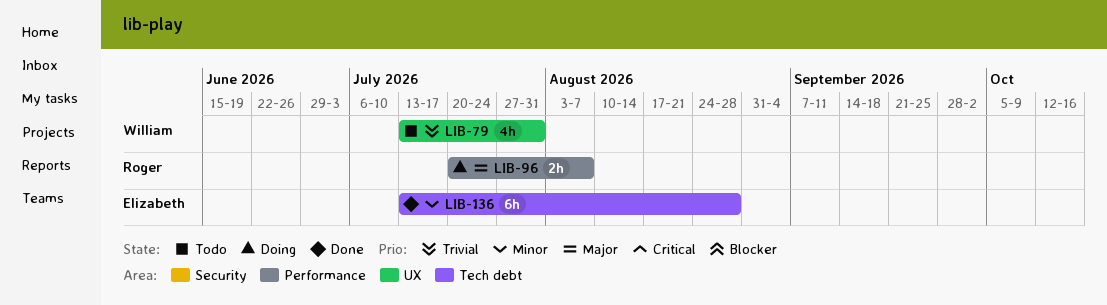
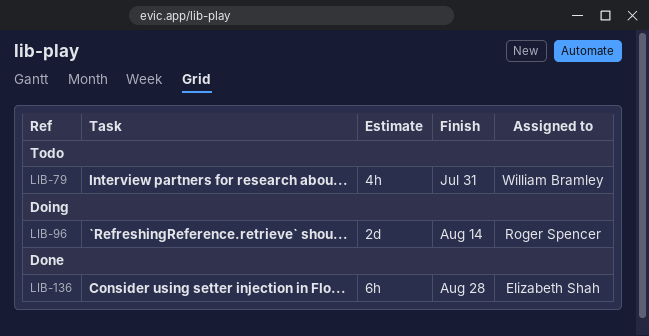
LIB-96, estimate: 2h -> 2d
LIB-96, due: Aug 7 -> Aug 14

